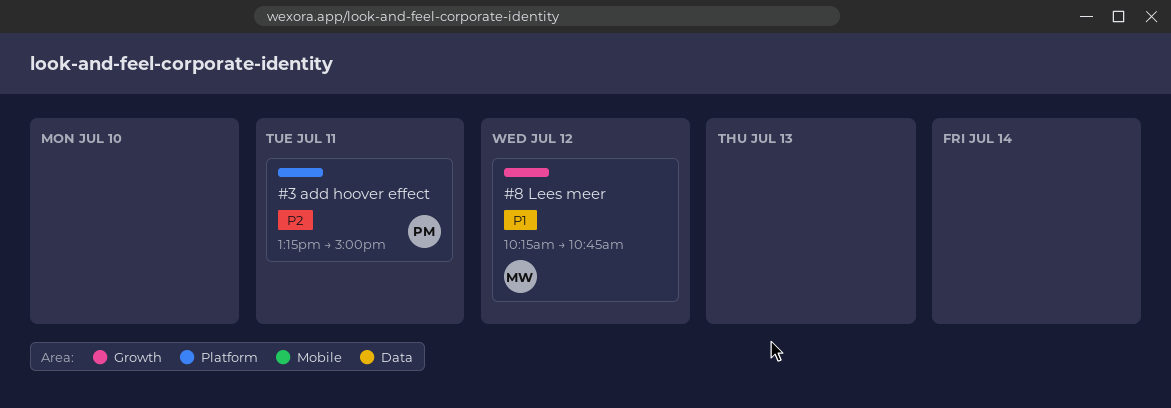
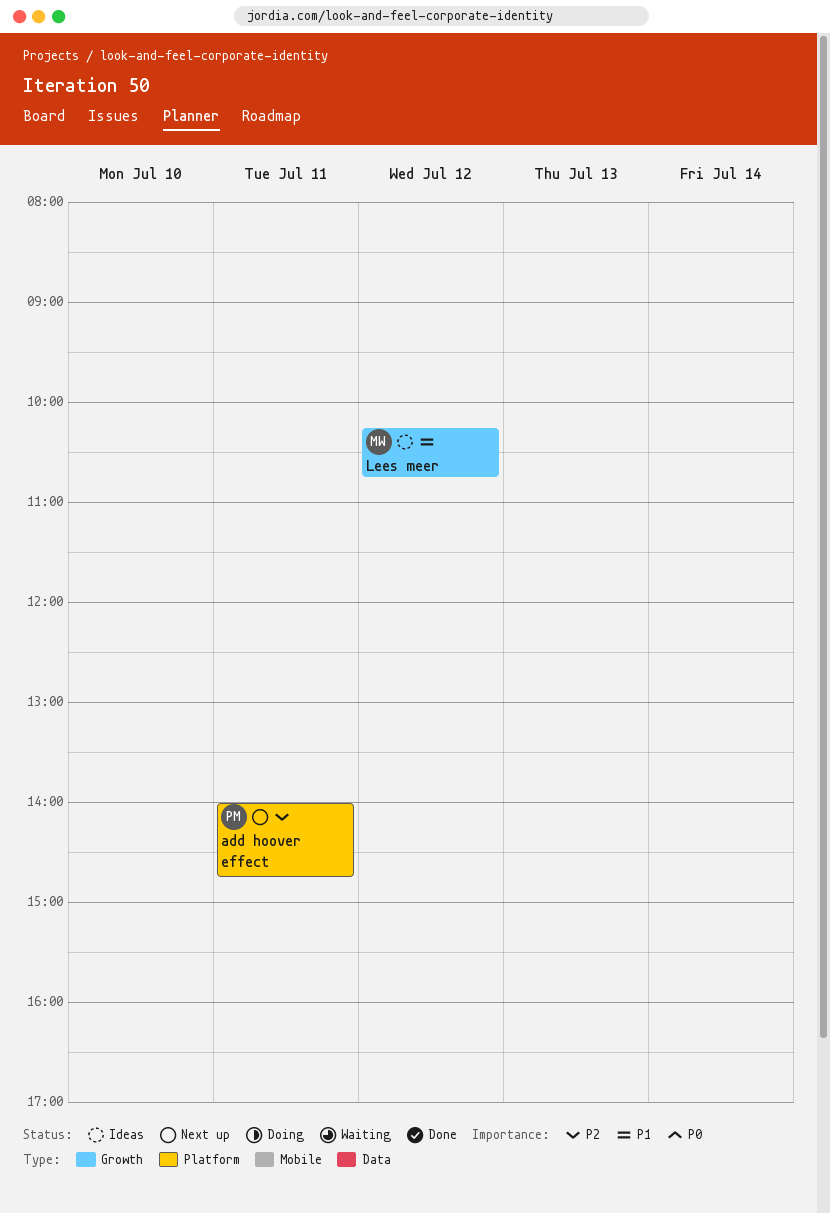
add hoover effect, begins: 13:15 -> 14:00
add hoover effect, ends: 15:00 -> 14:45

